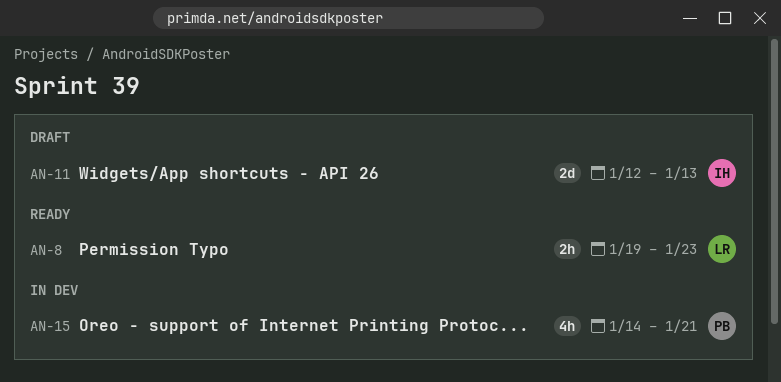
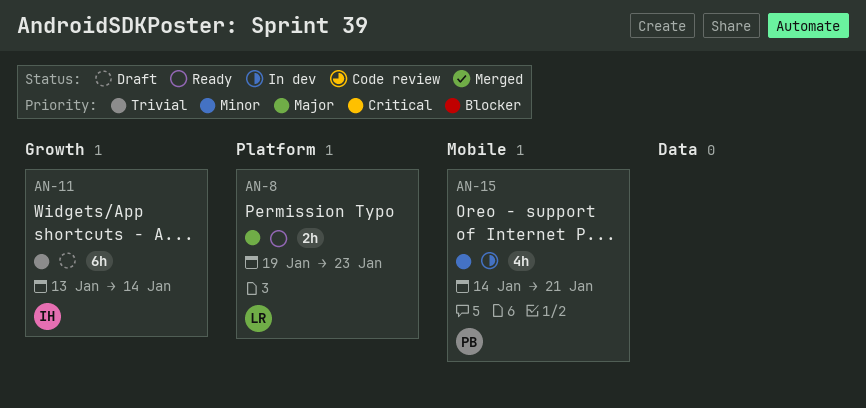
AN-11, estimate: 2d -> 6h
AN-11, start: Jan 12 -> Jan 13
AN-11, due: Jan 13 -> Jan 14

